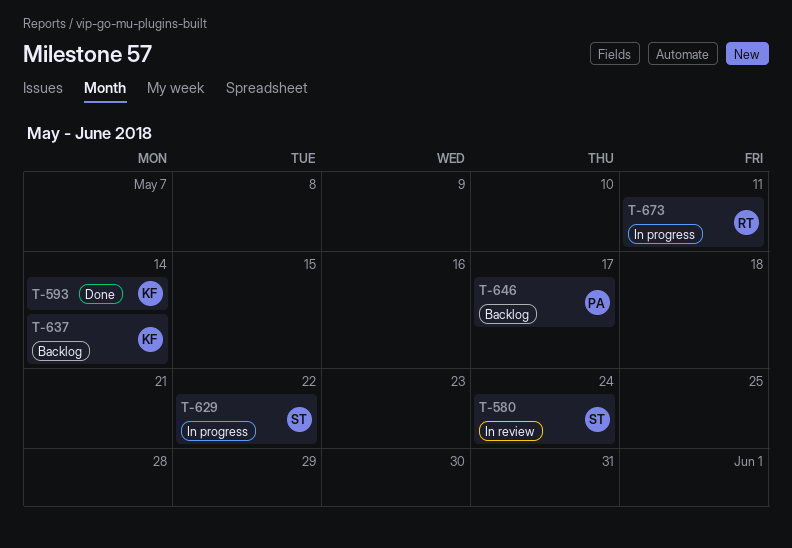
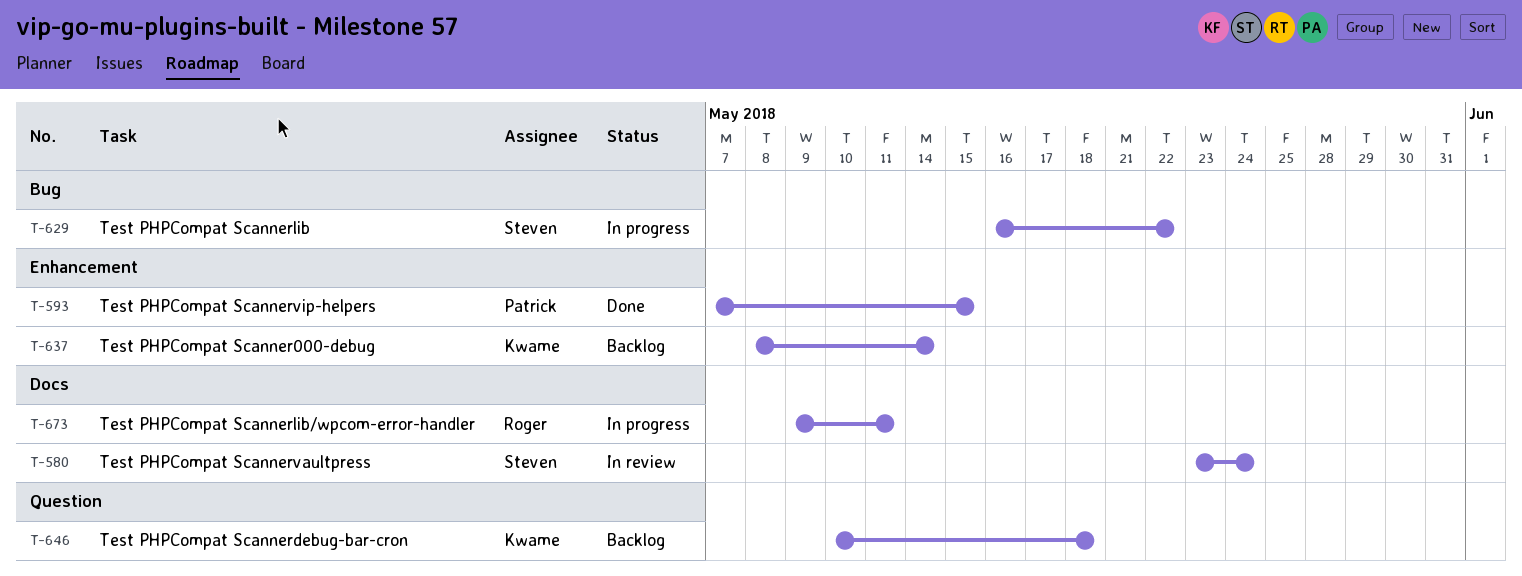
T-593, owner: Kwame -> Patrick
T-593, due: May 14 -> May 15
T-646, owner: Patrick -> Kwame
T-646, due: May 17 -> May 18

